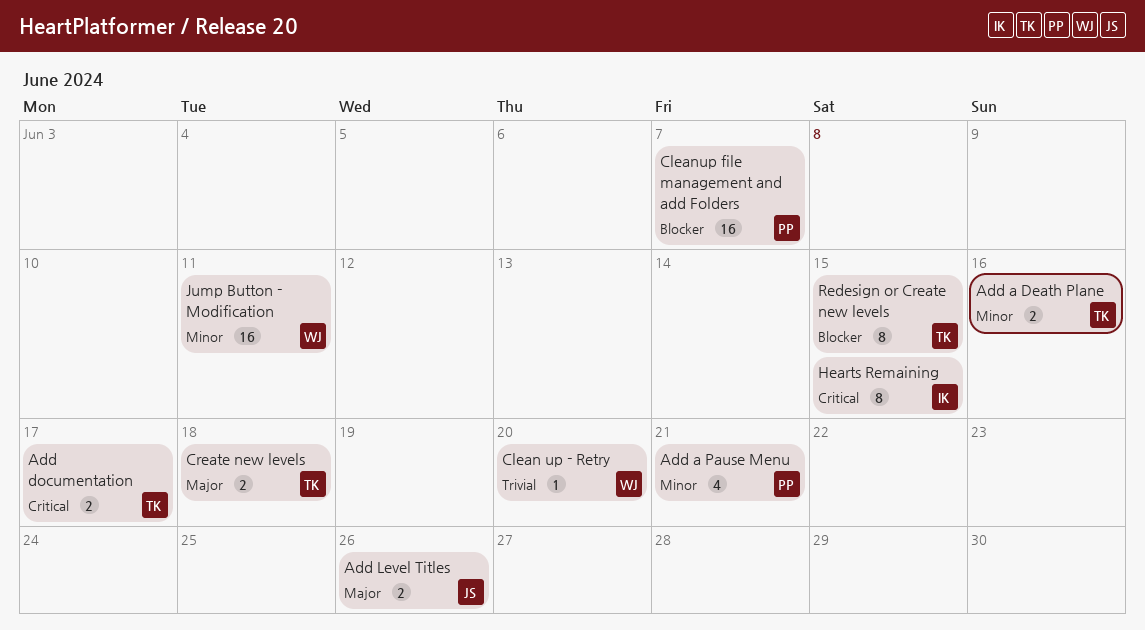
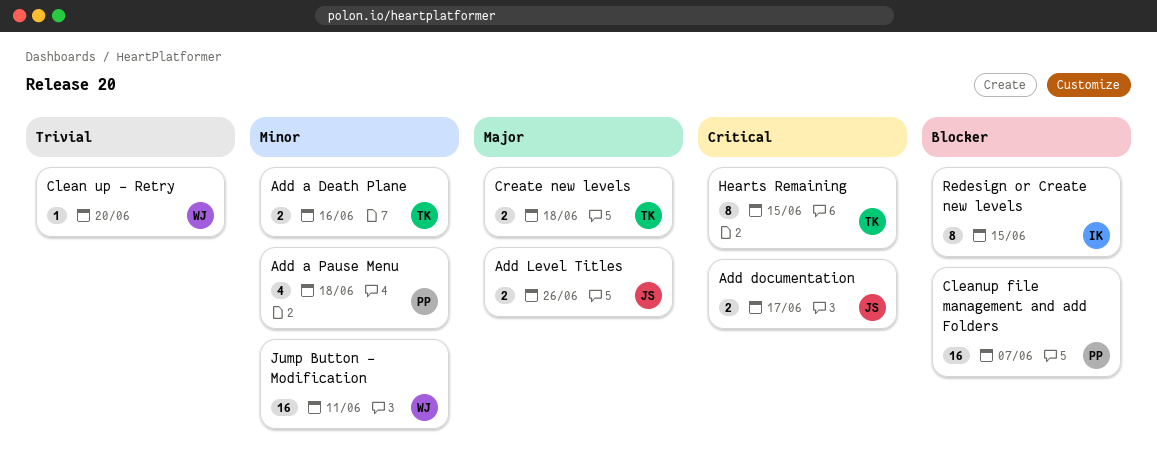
Add a Pause Menu, due: Jun 21 -> Jun 18
Add documentation, owner: TK -> JS
Hearts Remaining, owner: IK -> TK
Redesign or Create new levels, owner: TK -> IK

